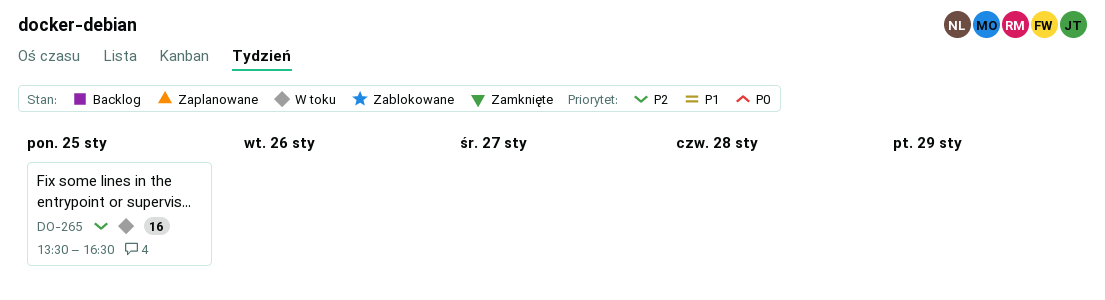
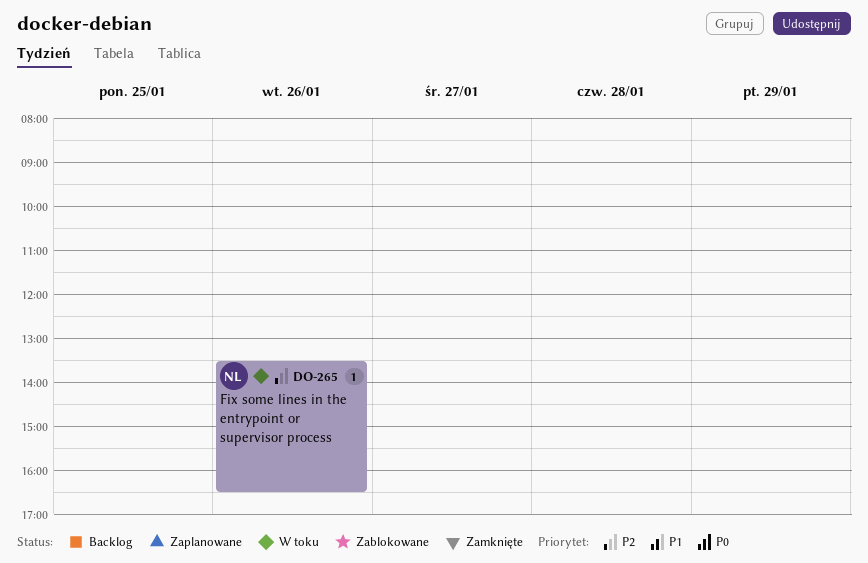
DO-265, estimate: 16 -> 1
DO-265, day: Jan 25 -> Jan 26

